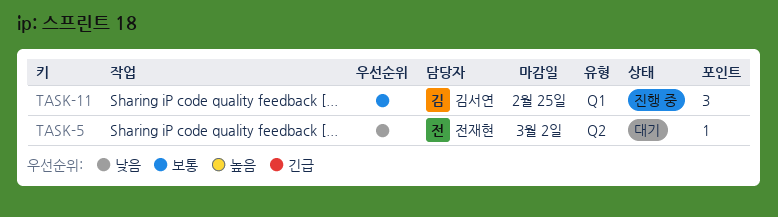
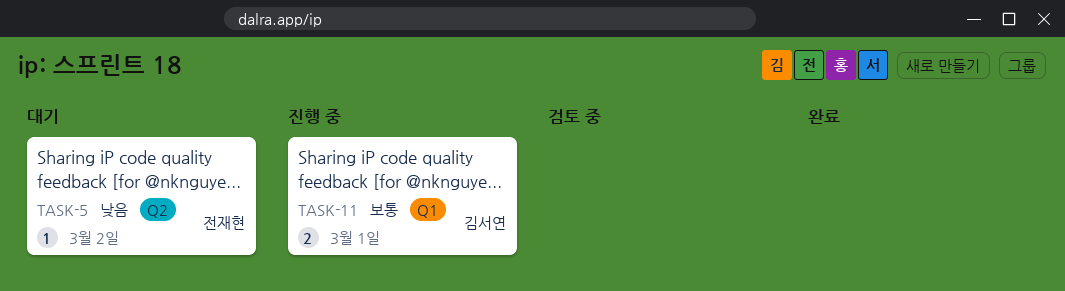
TASK-11, estimate: 3 -> 2
TASK-11, due: Feb 25 -> Mar 1

